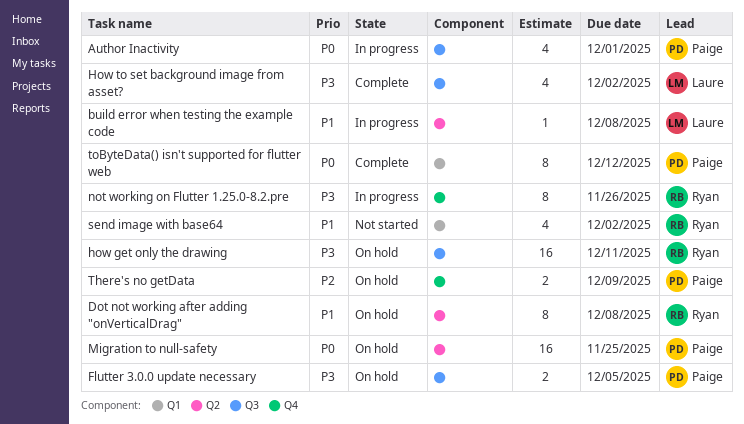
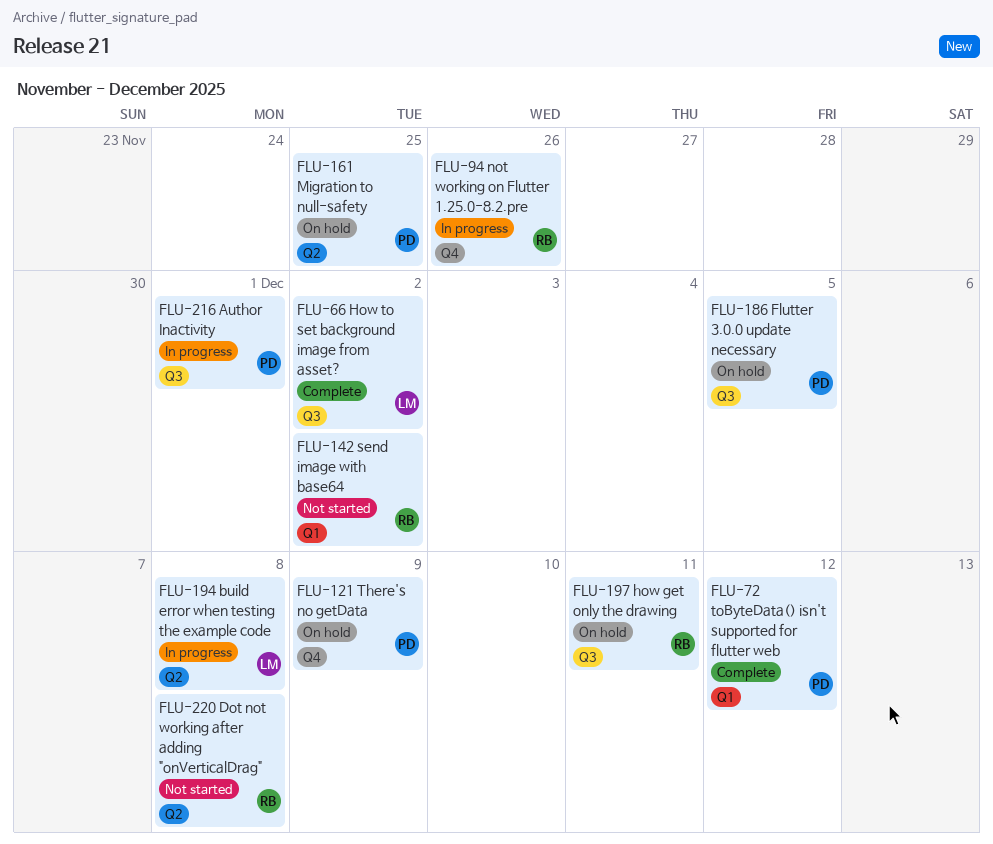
Dot not working after adding "onVerticalDrag", status: On hold -> Not started

